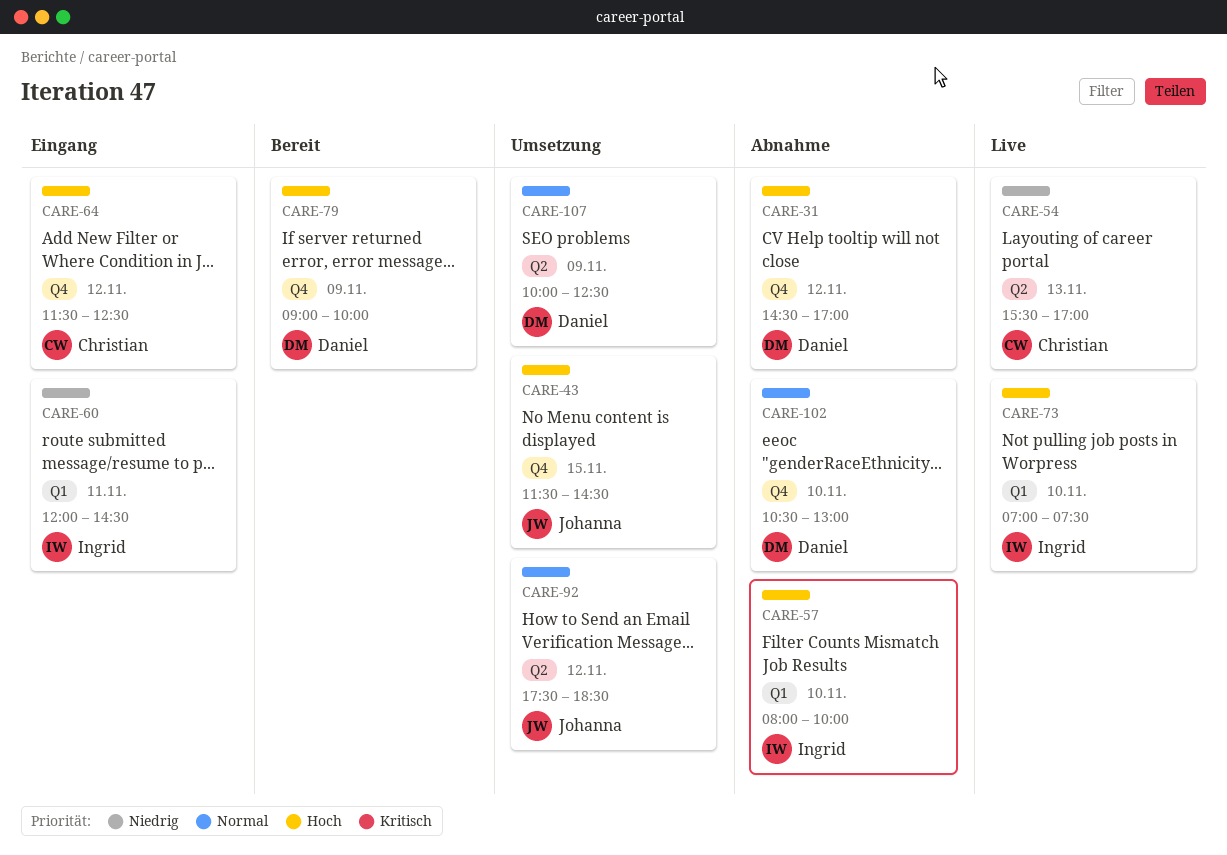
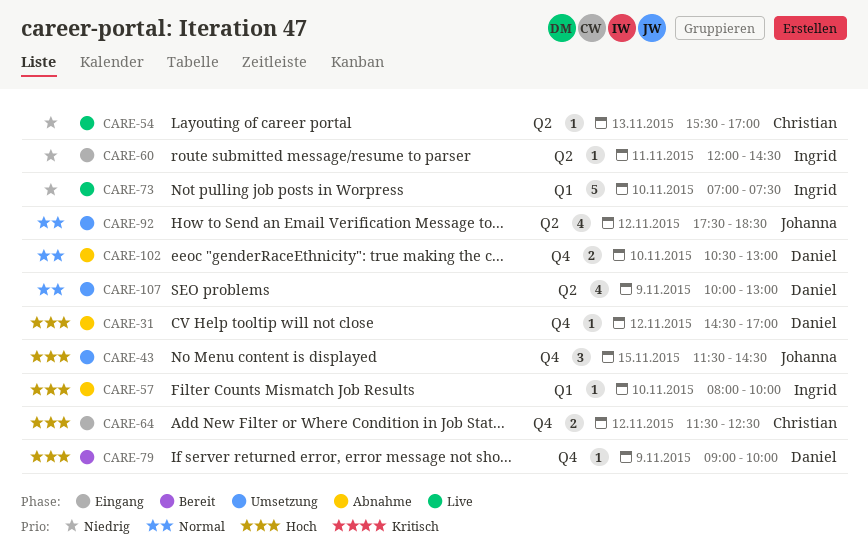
CARE-60, label: Q1 -> Q2
CARE-73, priority: Hoch -> Niedrig
CARE-107, ends: 12:30 -> 13:00

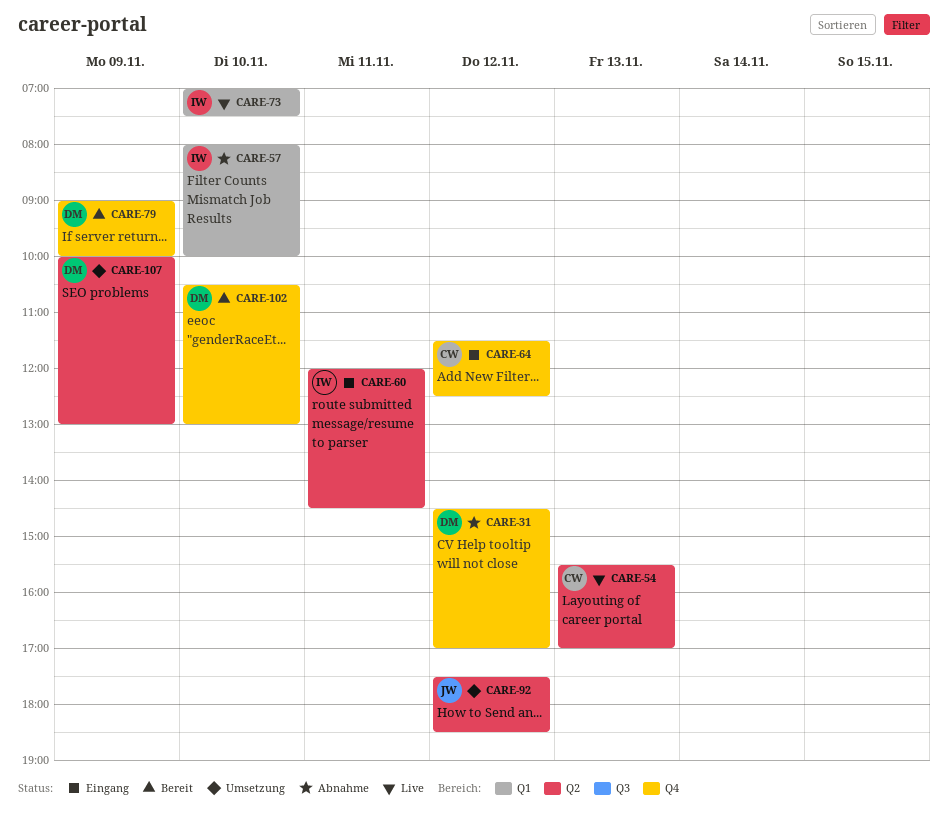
CARE-43: present -> none
CARE-102, status: Abnahme -> Bereit

